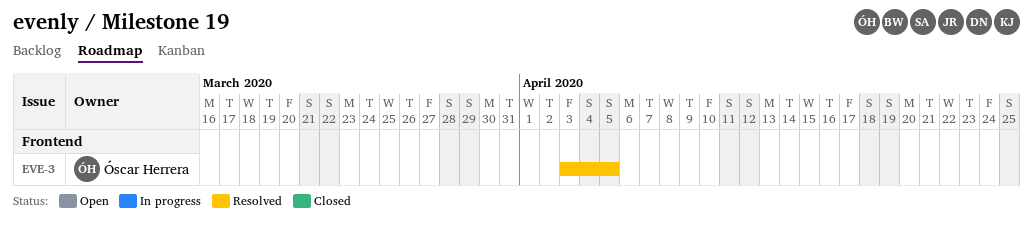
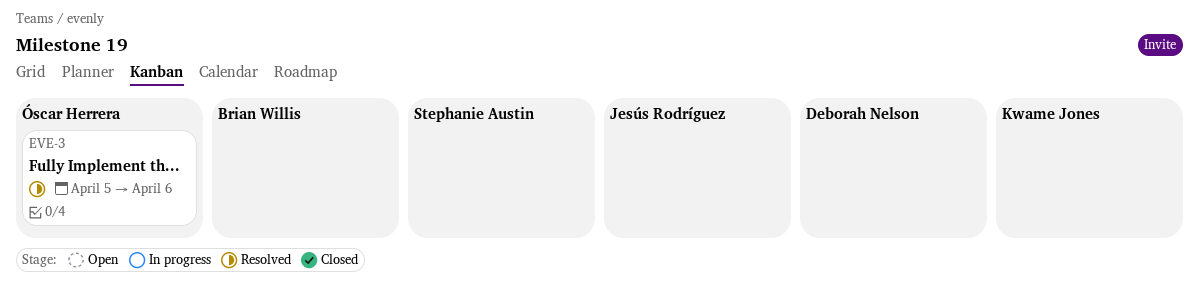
EVE-3, start: Apr 3 -> Apr 5
EVE-3, due: Apr 5 -> Apr 6

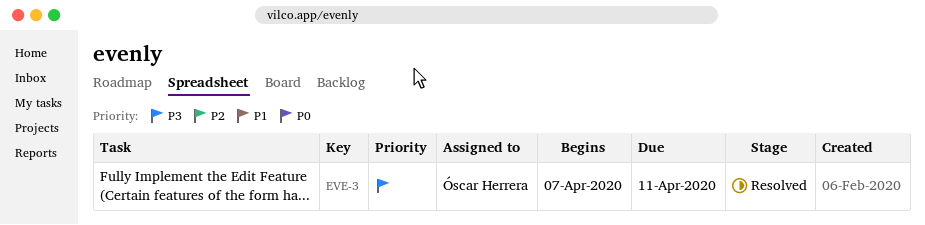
EVE-3, start: Apr 5 -> Apr 7
EVE-3, due: Apr 6 -> Apr 11

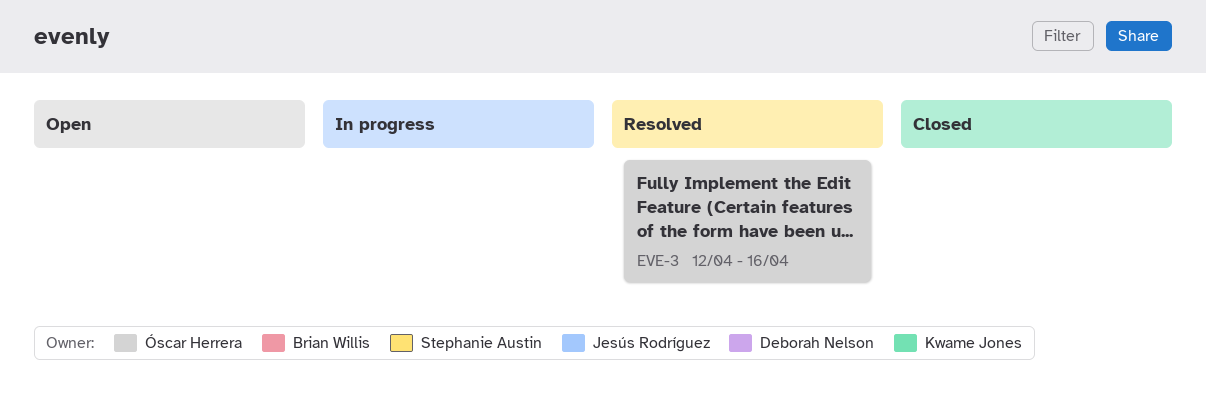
EVE-3, start: Apr 7 -> Apr 12
EVE-3, due: Apr 11 -> Apr 16

